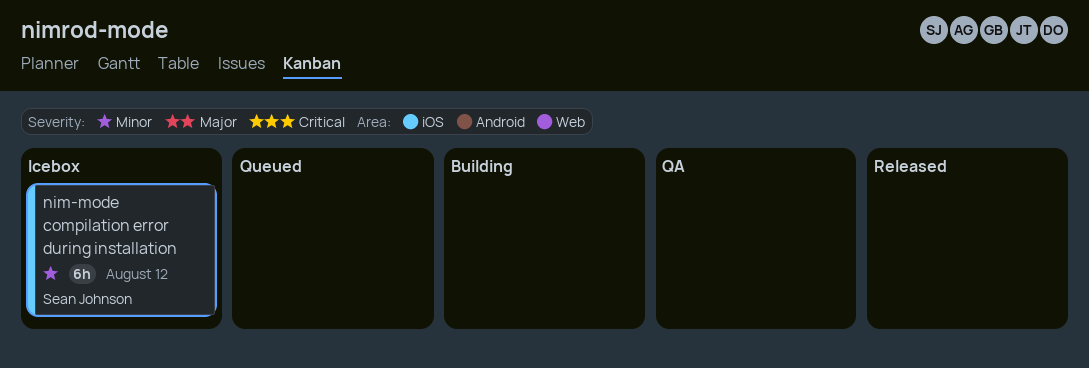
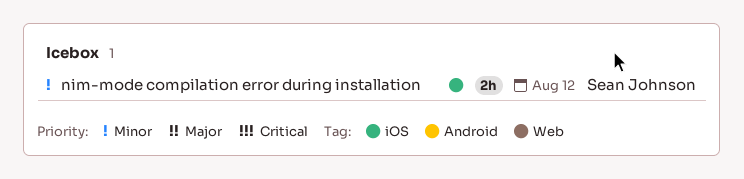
nim-mode compilation error during installation, estimate: 6h -> 2h

